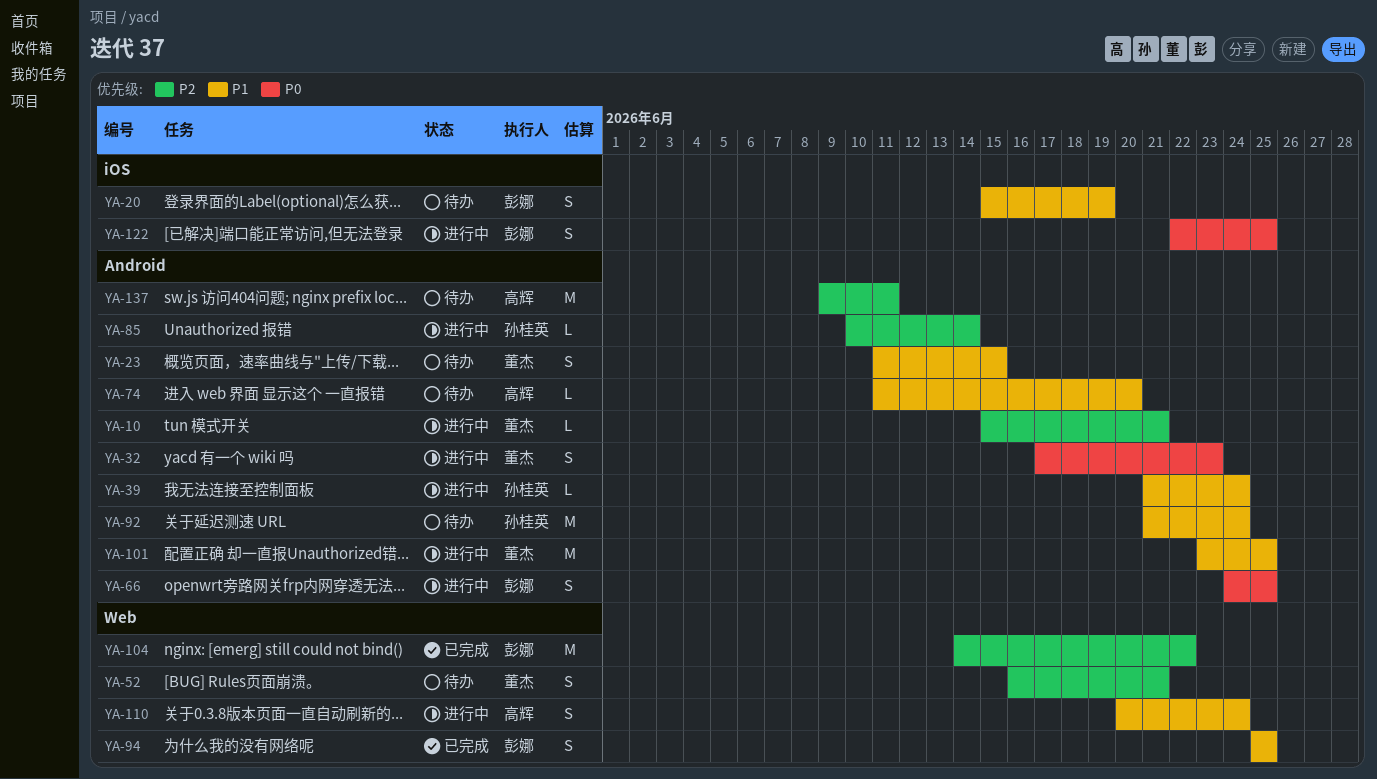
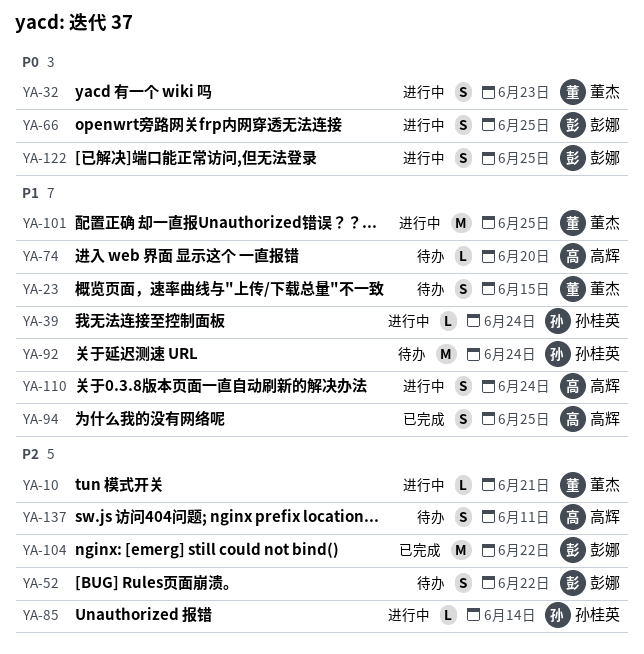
YA-20: present -> none
YA-52, owner: 董杰 -> 彭娜
YA-52, due: Jun 21 -> Jun 22
YA-94, owner: 彭娜 -> 高辉
YA-137, estimate: M -> S

